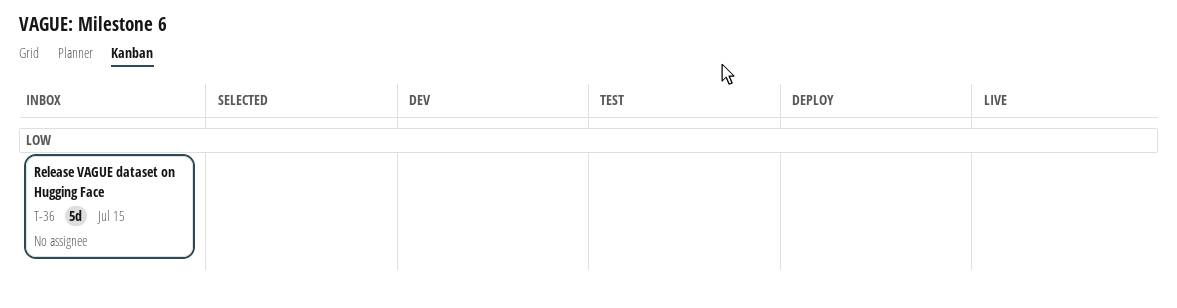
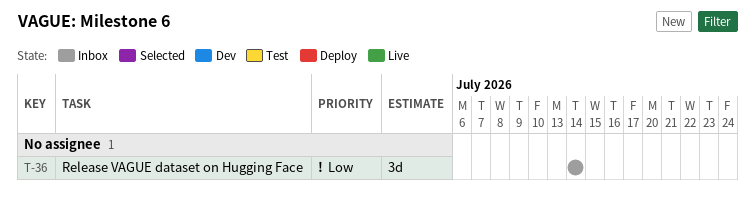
T-36, estimate: 5d -> 3d
T-36, due: Jul 15 -> Jul 14

